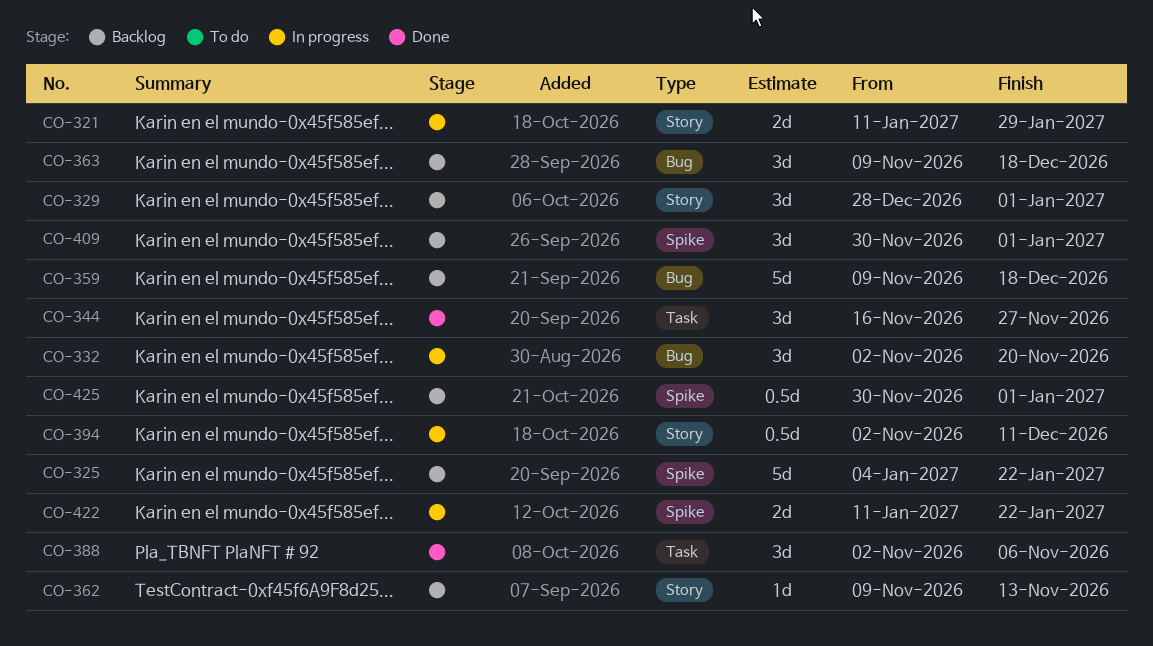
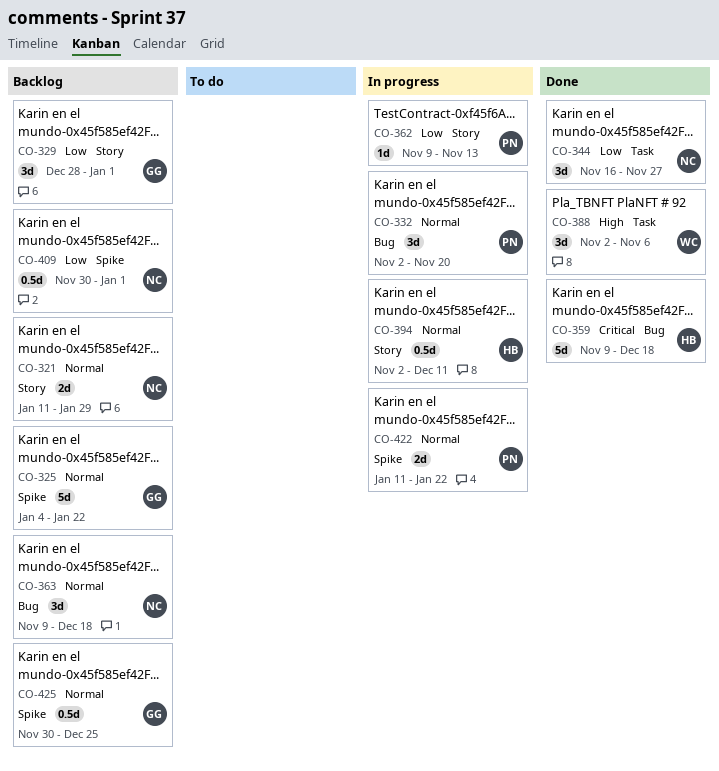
CO-321, status: In progress -> Backlog
CO-359, status: Backlog -> Done
CO-362, status: Backlog -> In progress
CO-409, estimate: 3d -> 0.5d
CO-425, due: Jan 1 -> Dec 25

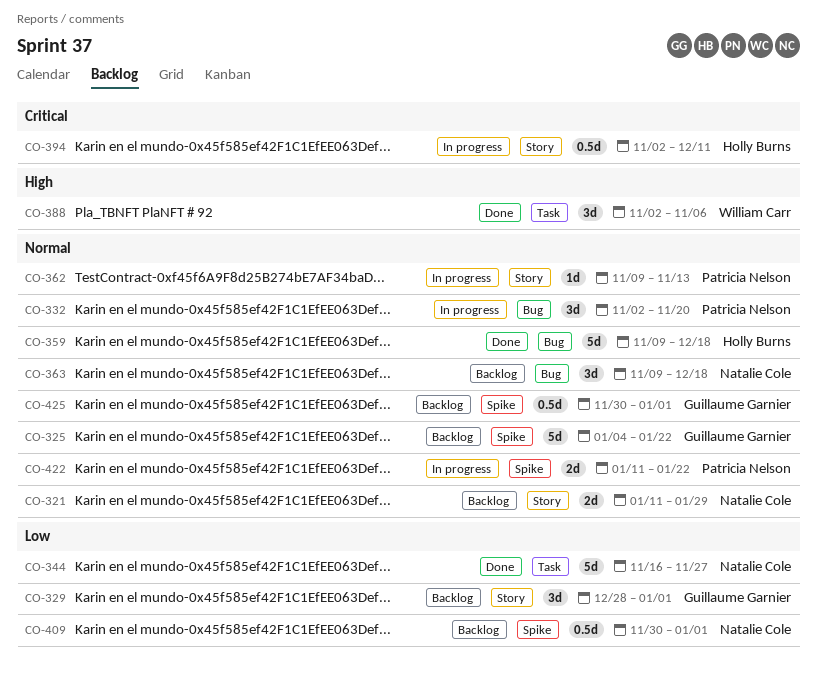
CO-344, estimate: 3d -> 5d
CO-359, priority: Critical -> Normal
CO-362, priority: Low -> Normal
CO-394, priority: Normal -> Critical
CO-425, due: Dec 25 -> Jan 1

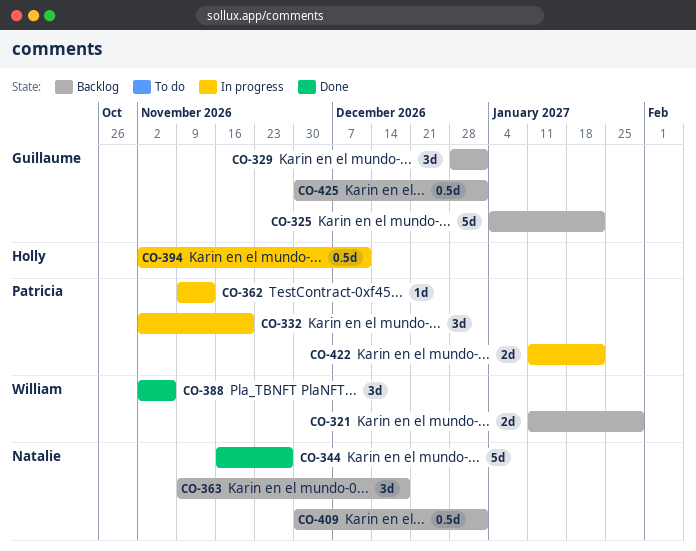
CO-321, owner: Natalie Cole -> William Carr
CO-359: present -> none

